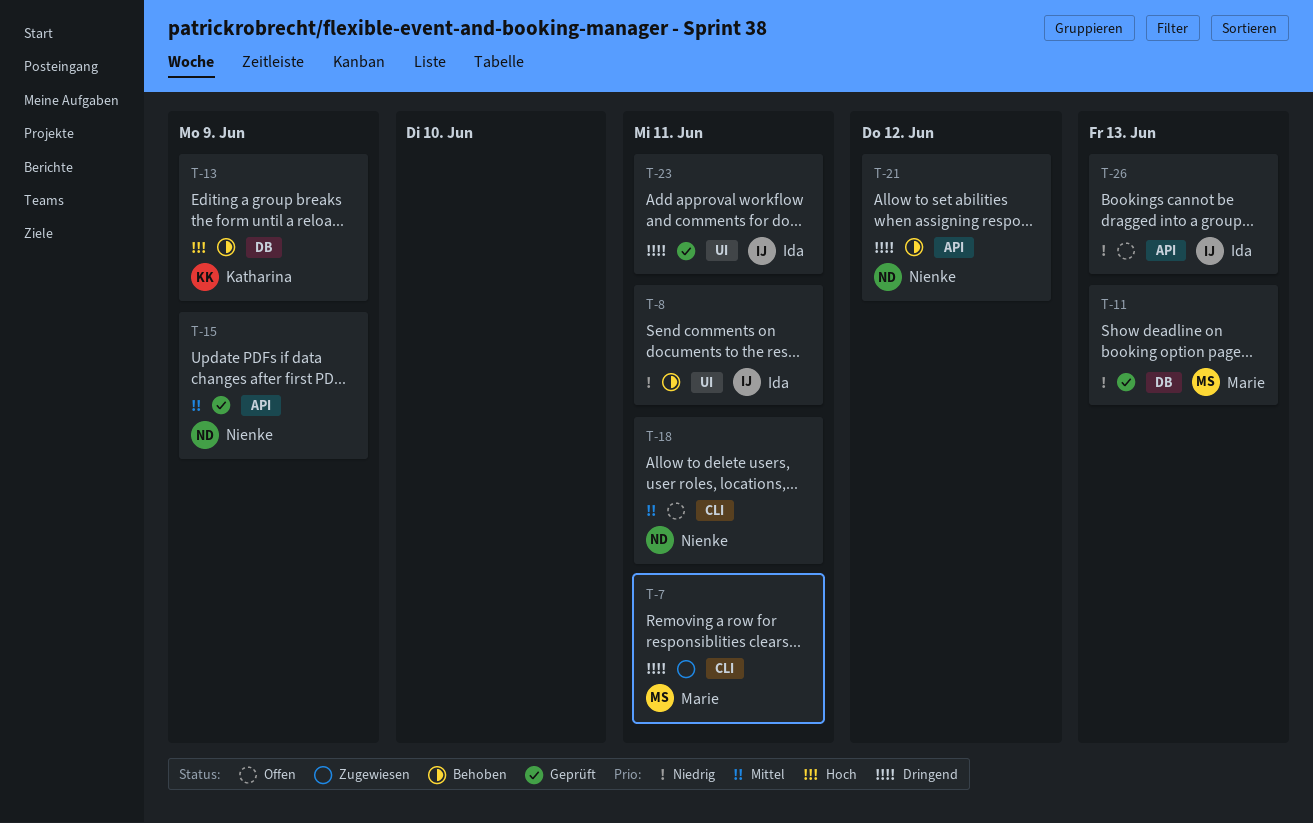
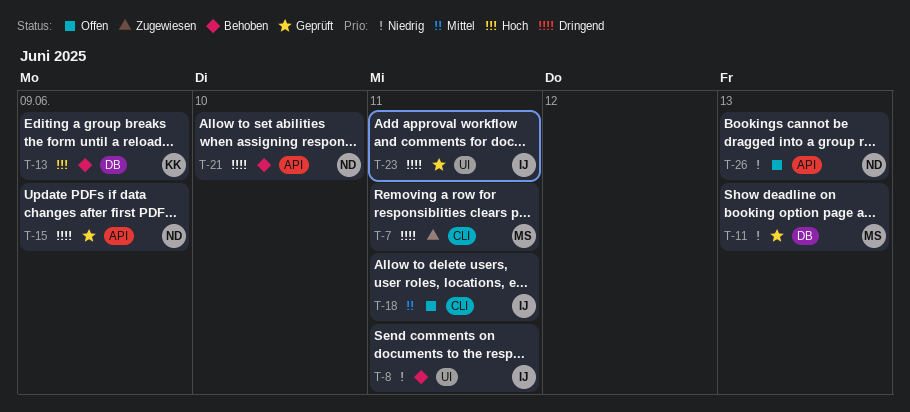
T-15, priority: Mittel -> Dringend
T-18, owner: Nienke -> Ida
T-21, due: Jun 12 -> Jun 10
T-26, owner: Ida -> Nienke

